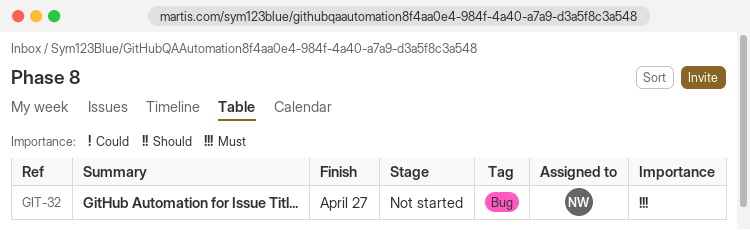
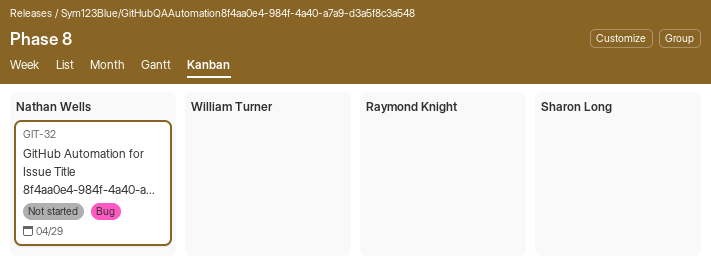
GIT-32, due: Apr 27 -> Apr 29

